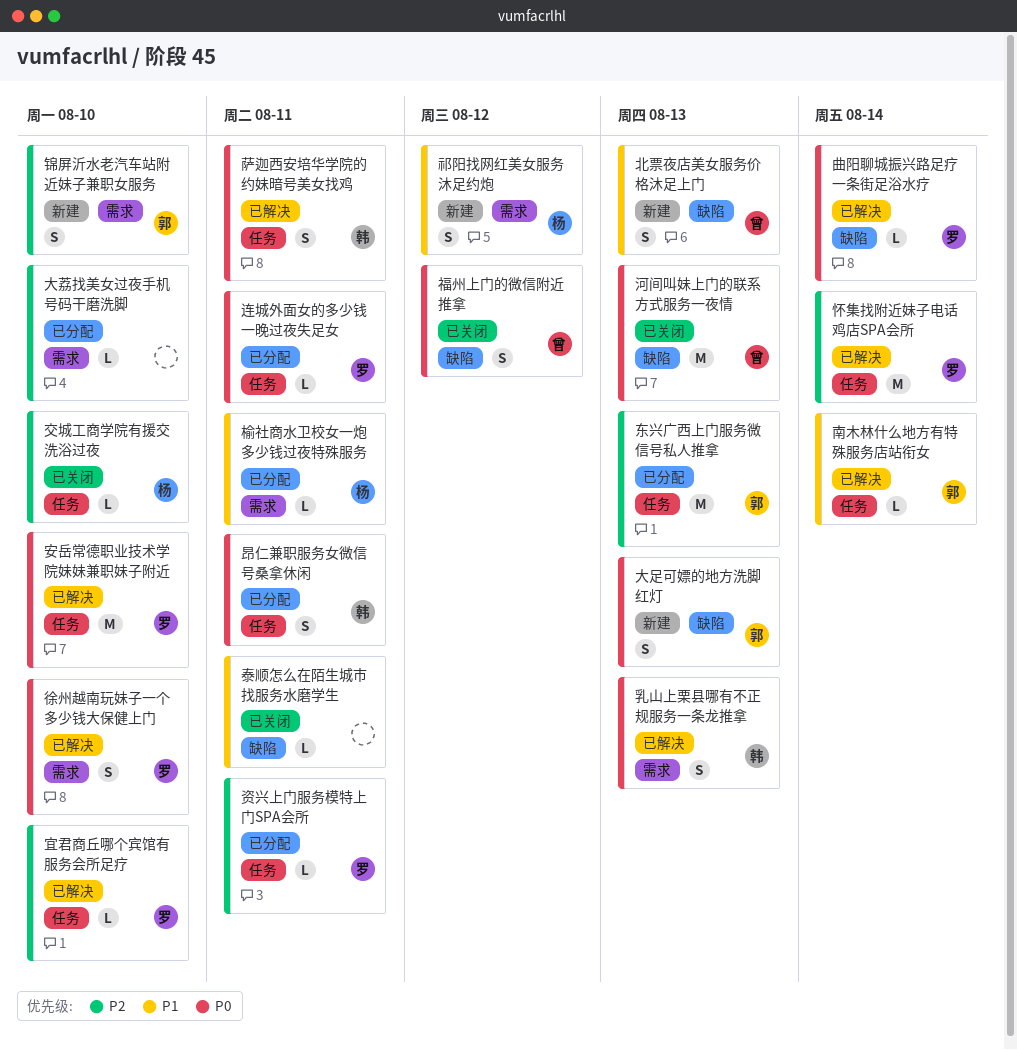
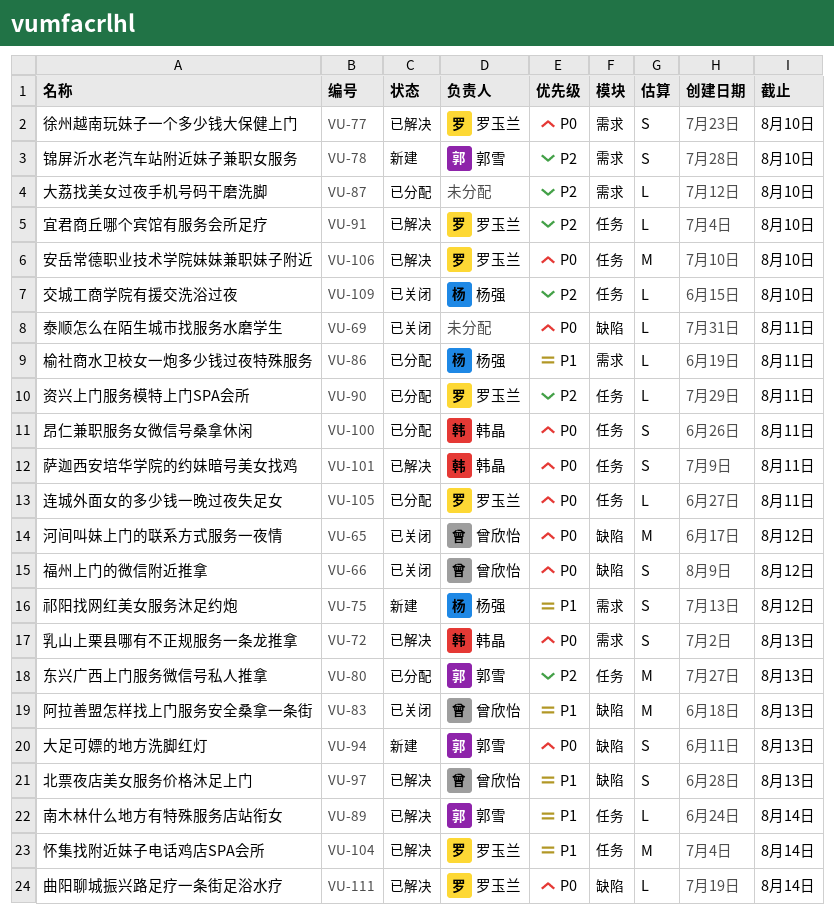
北票夜店美女服务价格沐足上门, status: 新建 -> 已解决
怀集找附近妹子电话鸡店SPA会所, priority: P2 -> P1
河间叫妹上门的联系方式服务一夜情, due: Aug 13 -> Aug 12
泰顺怎么在陌生城市找服务水磨学生, priority: P1 -> P0
阿拉善盟怎样找上门服务安全桑拿一条街: none -> present

